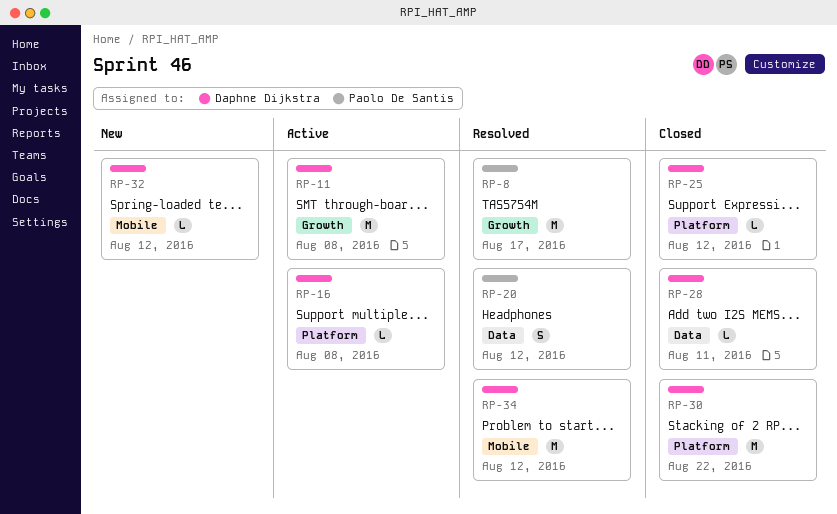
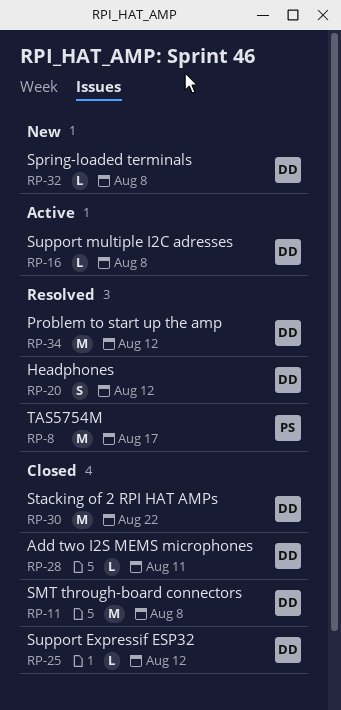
RP-11, status: Active -> Closed
RP-20, owner: Paolo De Santis -> Daphne Dijkstra
RP-32, due: Aug 12 -> Aug 8

